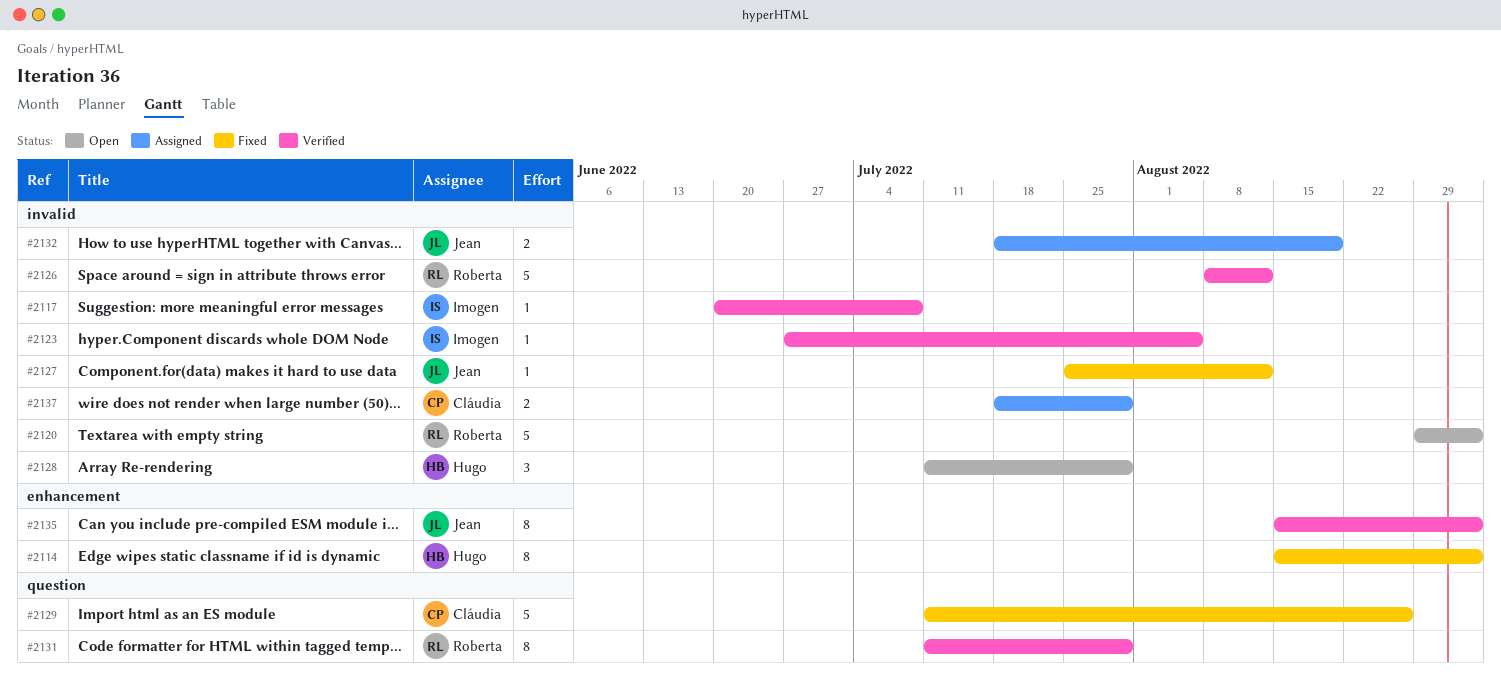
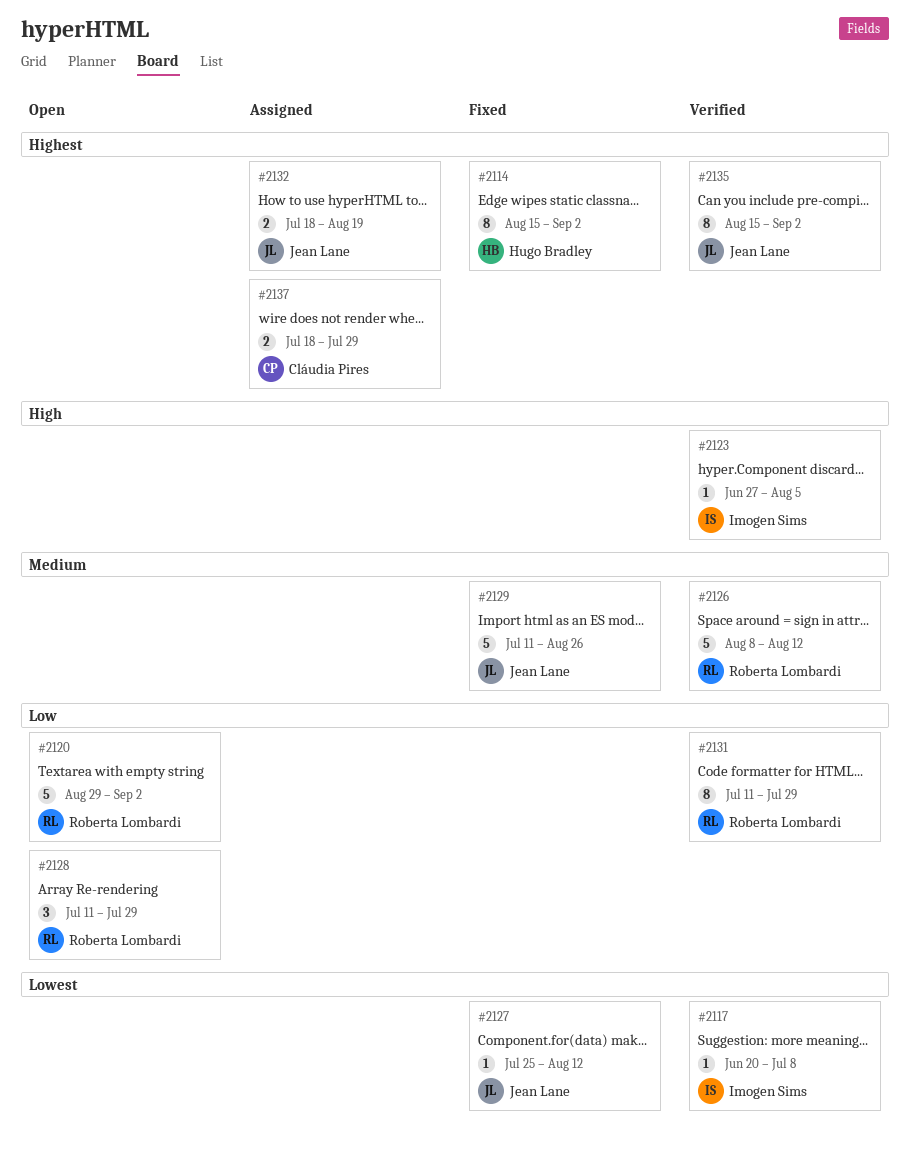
#2128, owner: Hugo Bradley -> Roberta Lombardi
#2129, owner: Cláudia Pires -> Jean Lane

